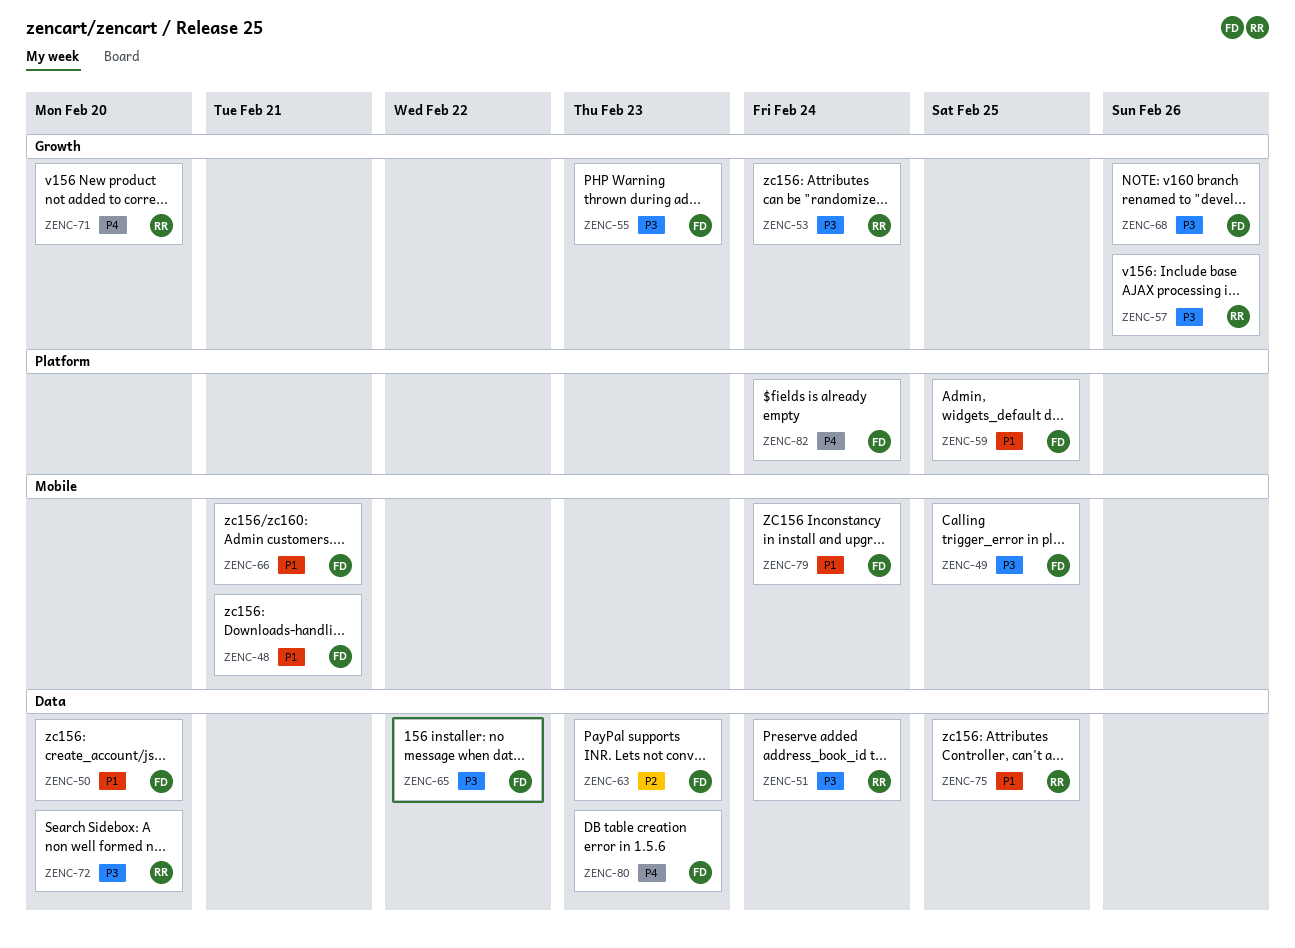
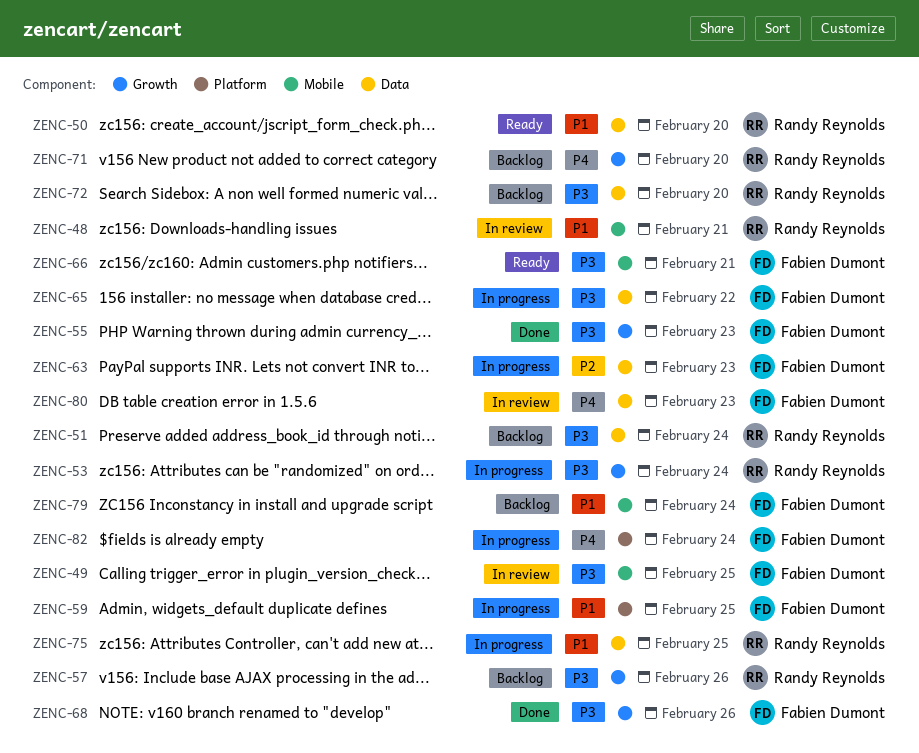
ZENC-48, owner: Fabien Dumont -> Randy Reynolds
ZENC-50, owner: Fabien Dumont -> Randy Reynolds
ZENC-66, priority: P1 -> P3

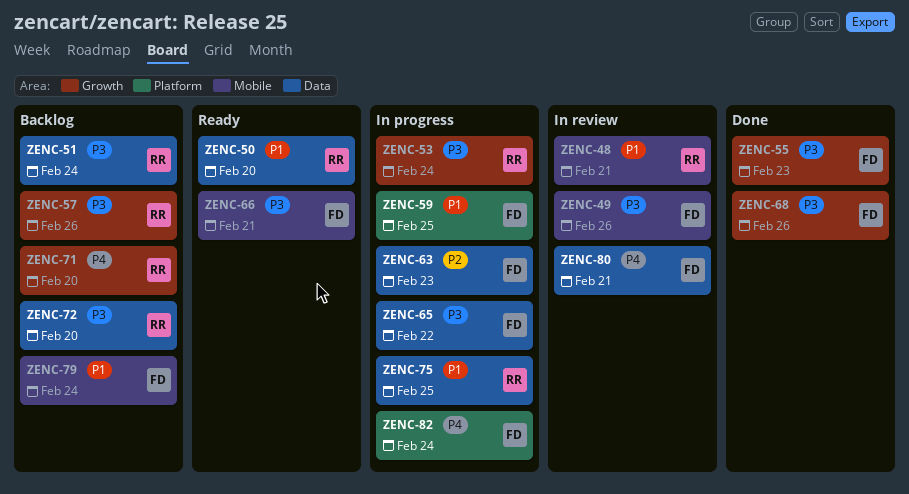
ZENC-49, due: Feb 25 -> Feb 26
ZENC-80, due: Feb 23 -> Feb 21

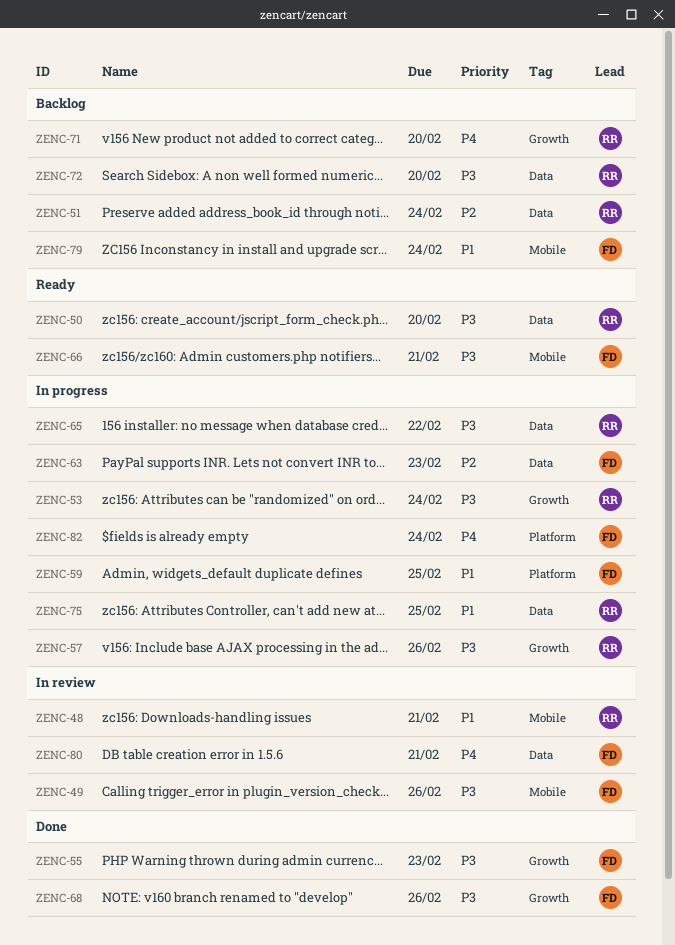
ZENC-50, priority: P1 -> P3
ZENC-51, priority: P3 -> P2
ZENC-57, status: Backlog -> In progress
ZENC-65, owner: FD -> RR

